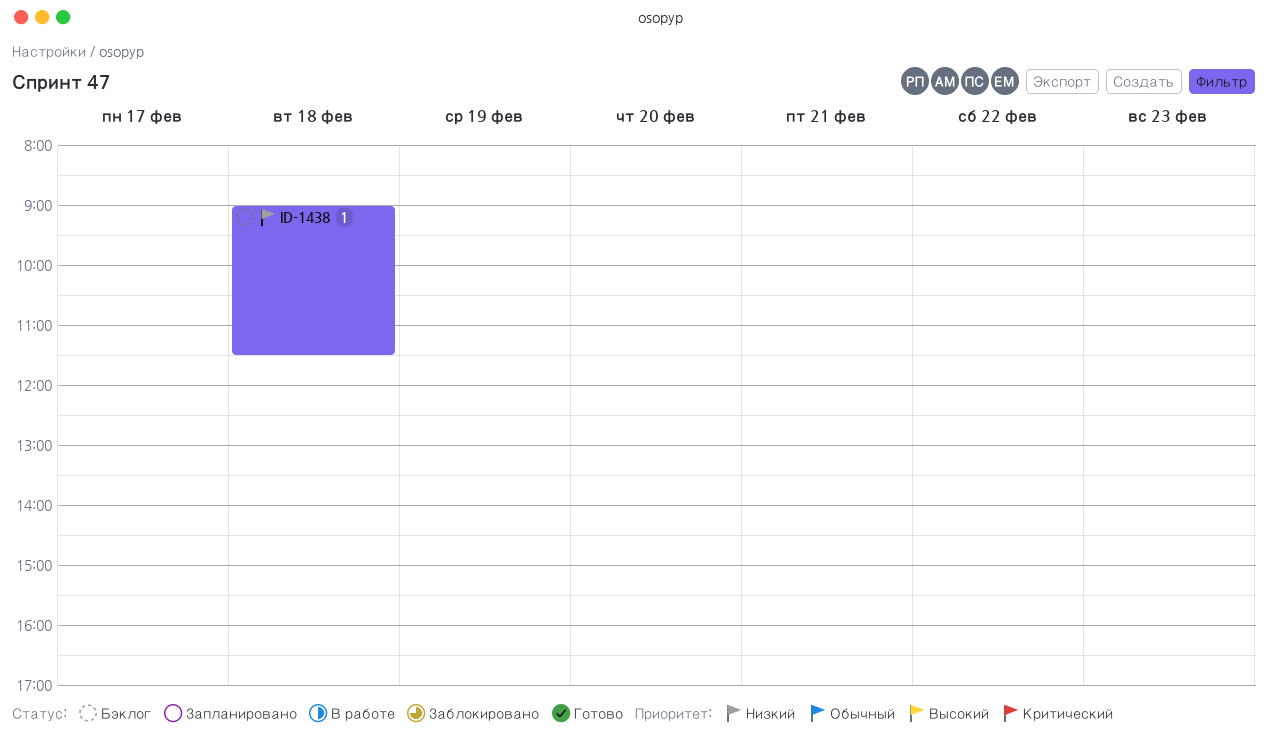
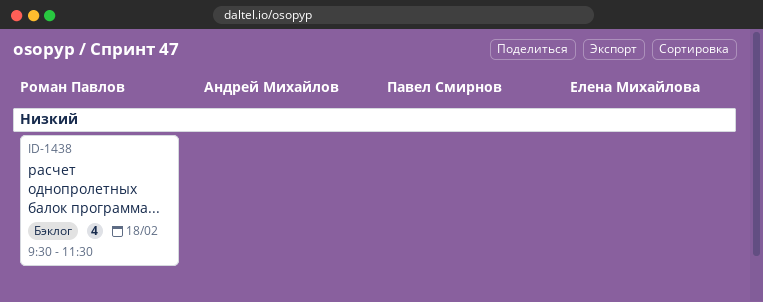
ID-1438, estimate: 1 -> 4
ID-1438, begins: 09:00 -> 09:30

